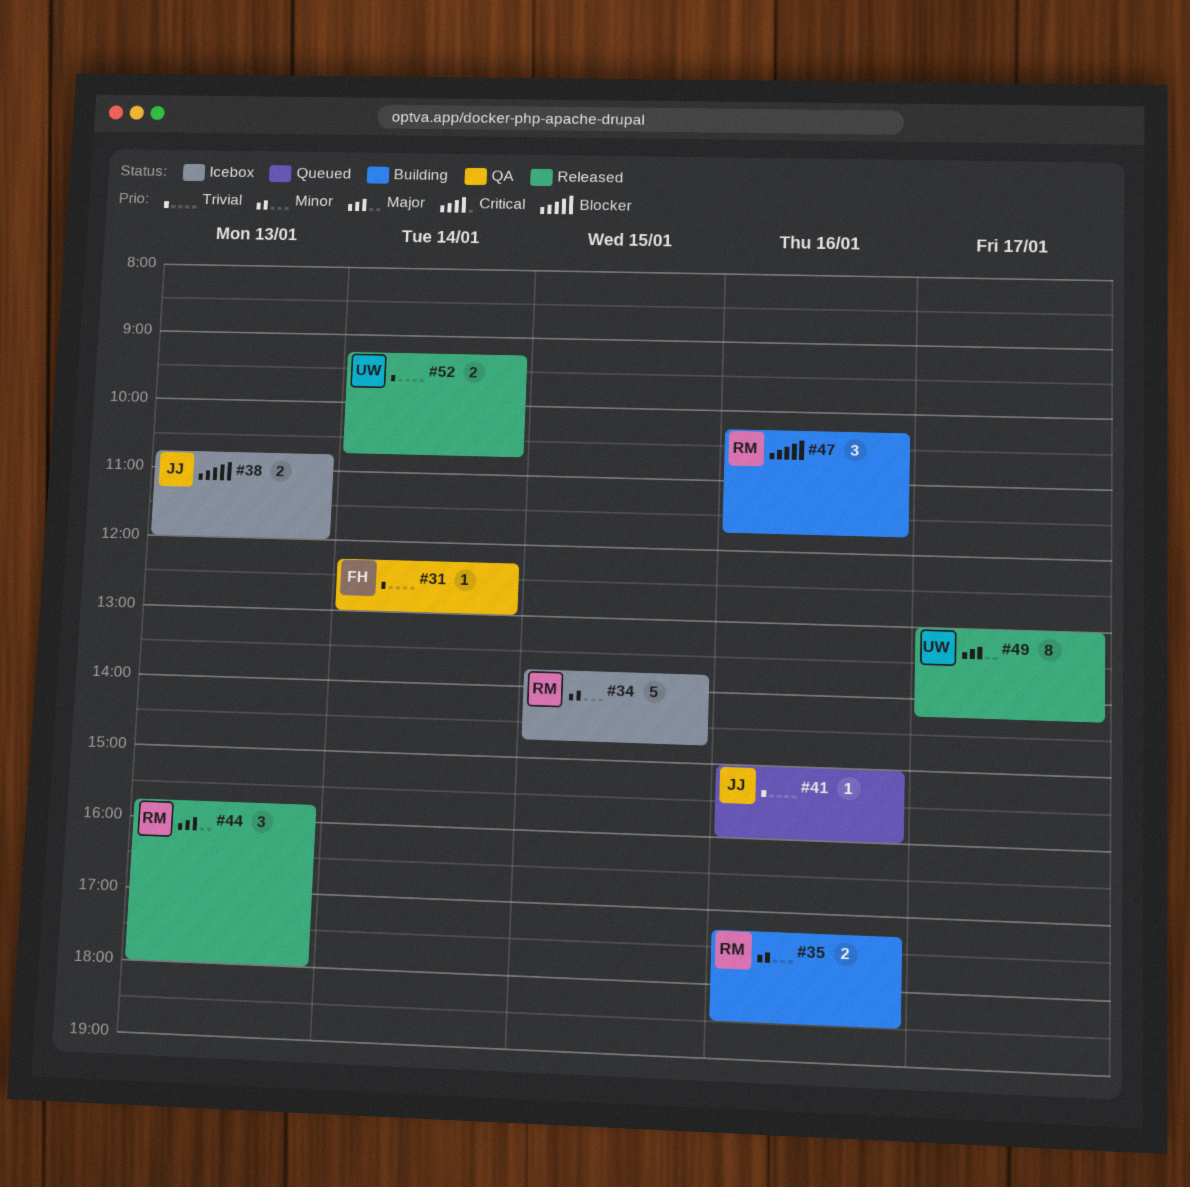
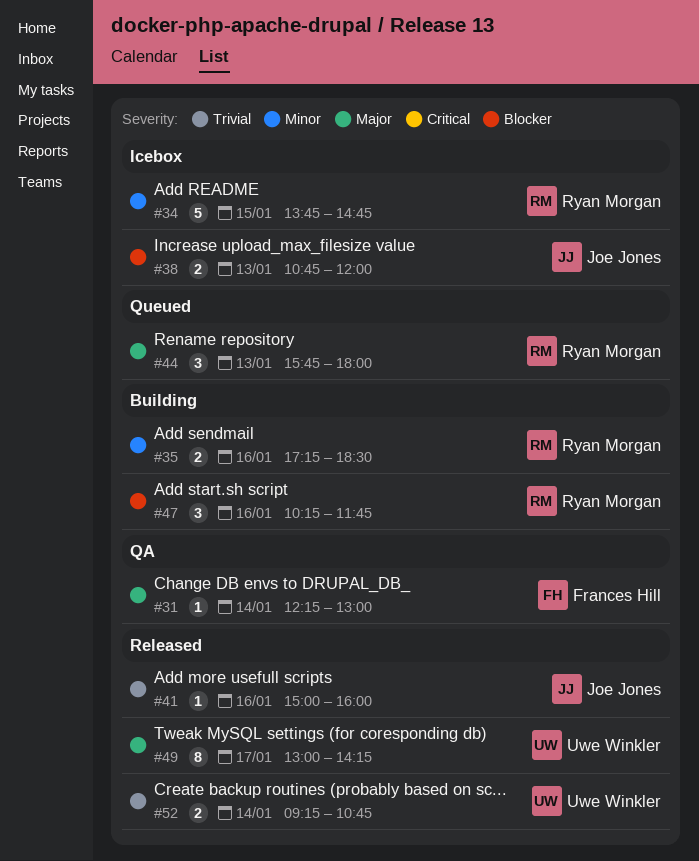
#31, priority: Trivial -> Major
#41, status: Queued -> Released
#44, status: Released -> Queued

